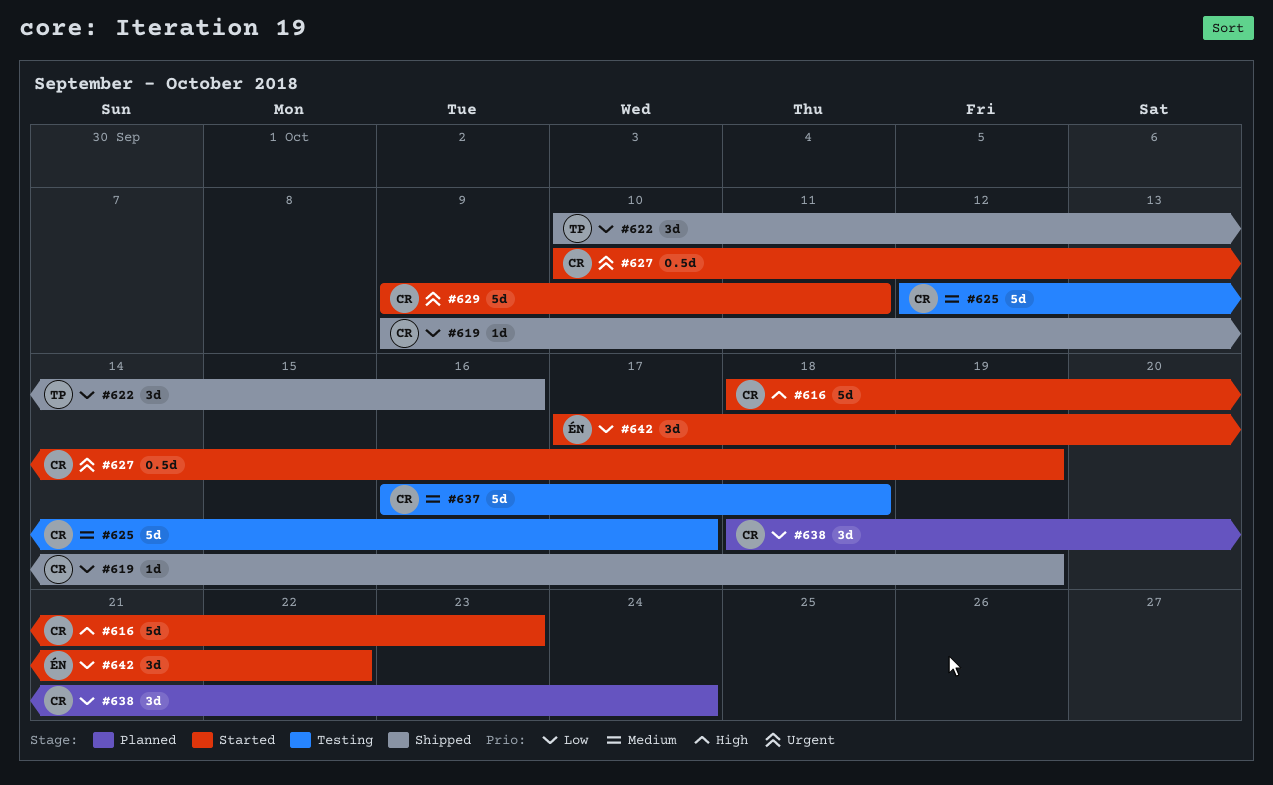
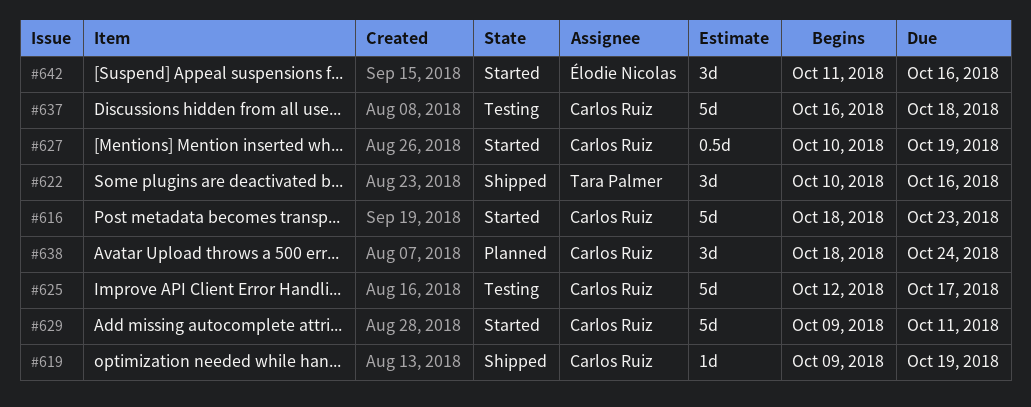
#642, start: Oct 17 -> Oct 11
#642, due: Oct 22 -> Oct 16

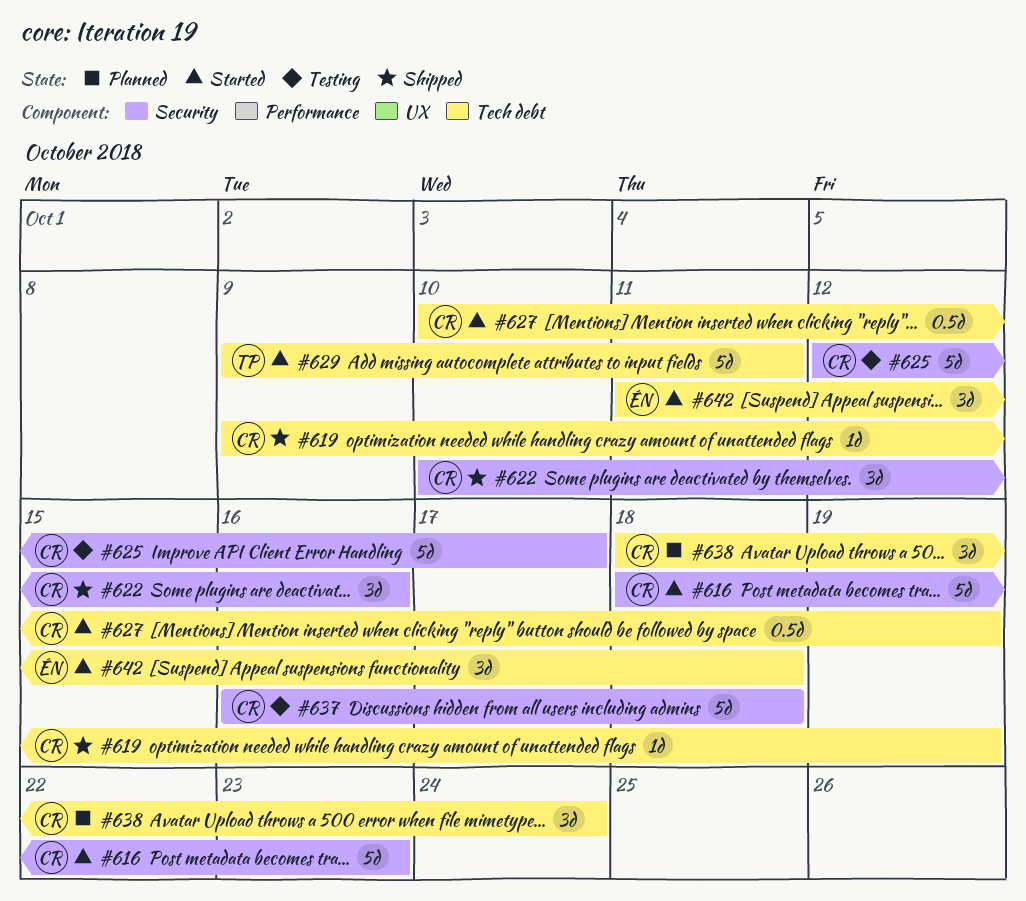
#622, owner: Tara Palmer -> Carlos Ruiz
#629, owner: Carlos Ruiz -> Tara Palmer
#642, due: Oct 16 -> Oct 18

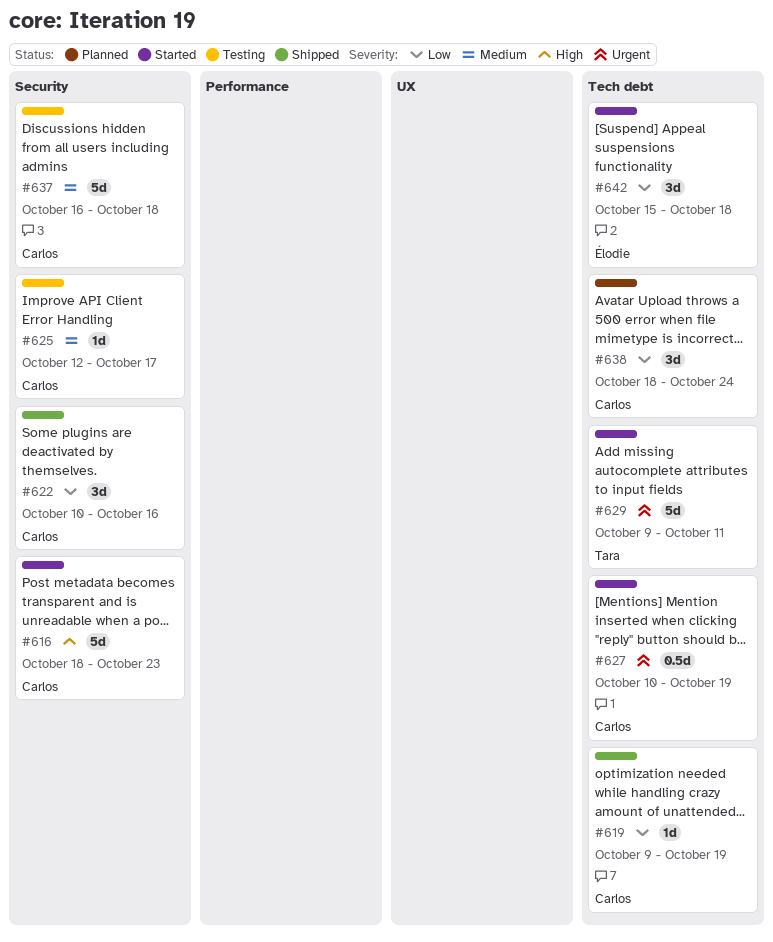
#625, estimate: 5d -> 1d
#642, start: Oct 11 -> Oct 15

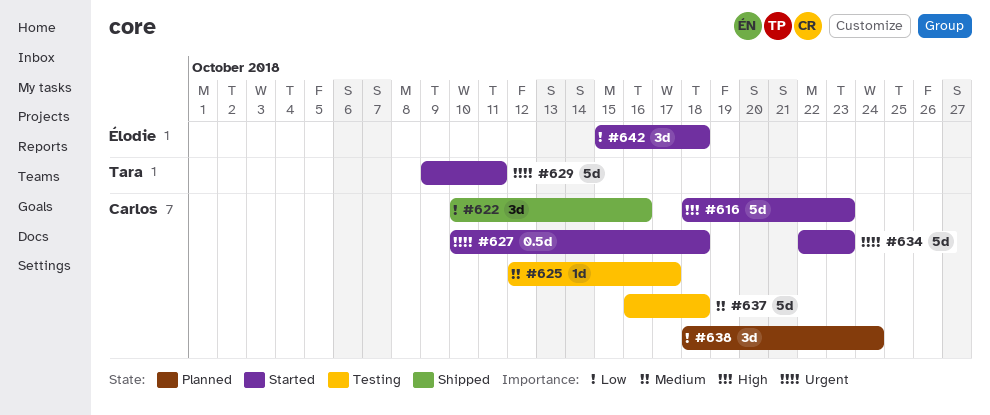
#619: present -> none
#627, due: Oct 19 -> Oct 18
#634: none -> present

